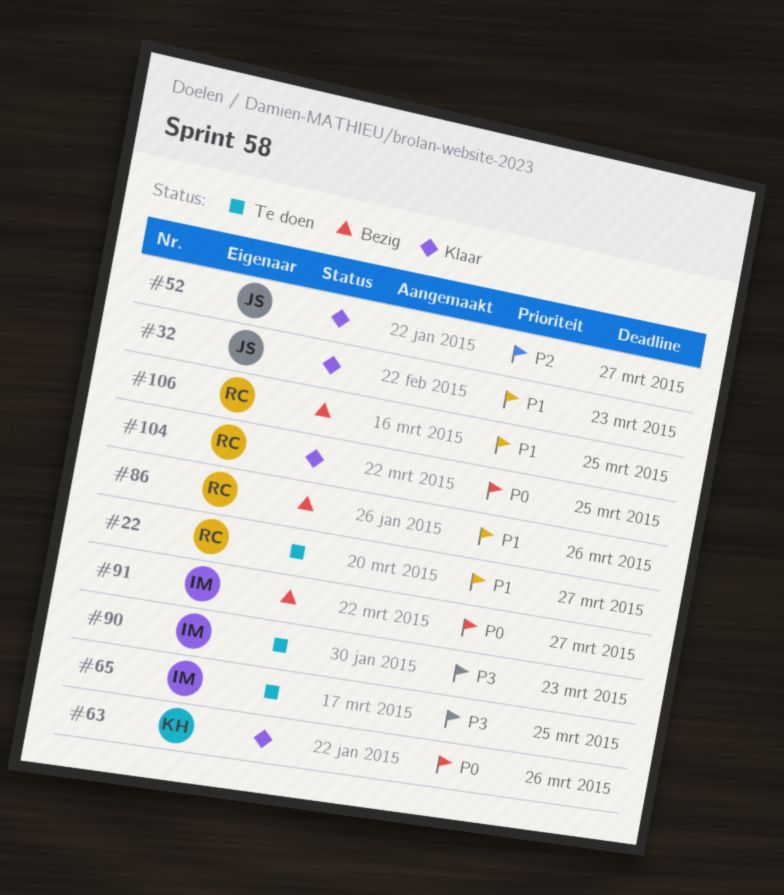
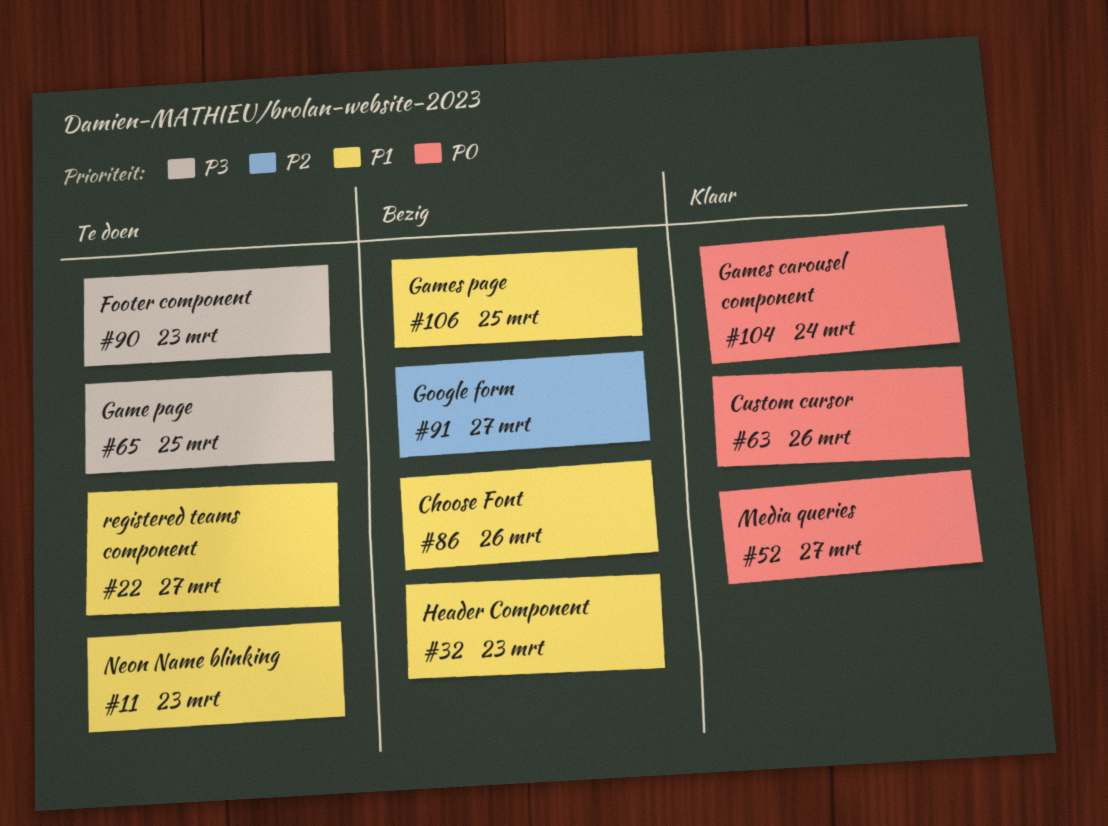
#11: none -> present
#32, status: Klaar -> Bezig
#52, priority: P2 -> P0
#91, priority: P0 -> P2
#104, due: Mar 25 -> Mar 24

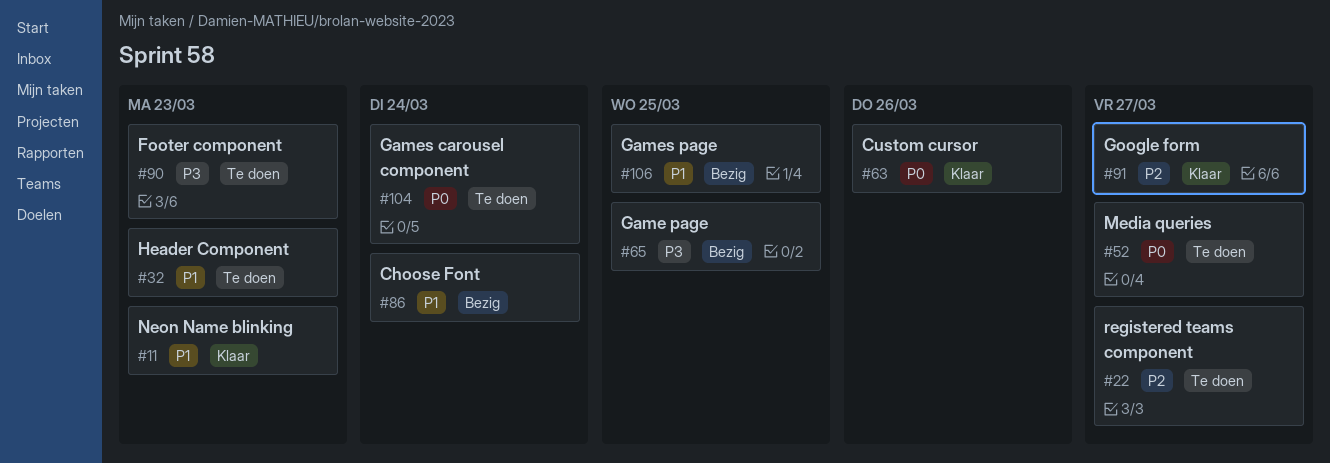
#11, status: Te doen -> Klaar
#22, priority: P1 -> P2
#32, status: Bezig -> Te doen
#52, status: Klaar -> Te doen
#65, status: Te doen -> Bezig
#86, due: Mar 26 -> Mar 24
#91, status: Bezig -> Klaar
#104, status: Klaar -> Te doen

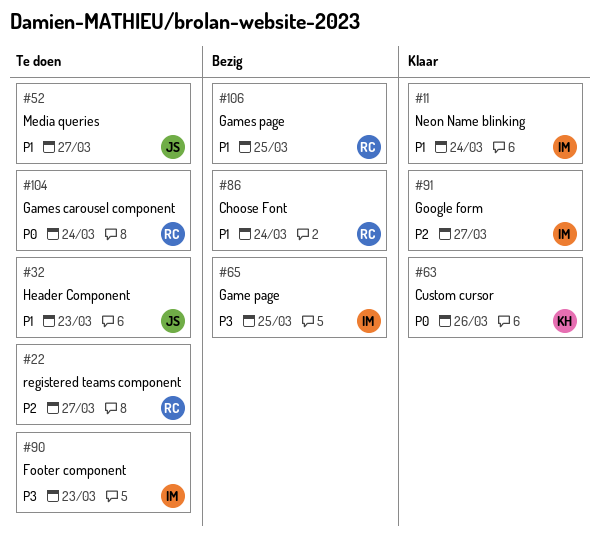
#11, due: Mar 23 -> Mar 24
#52, priority: P0 -> P1

